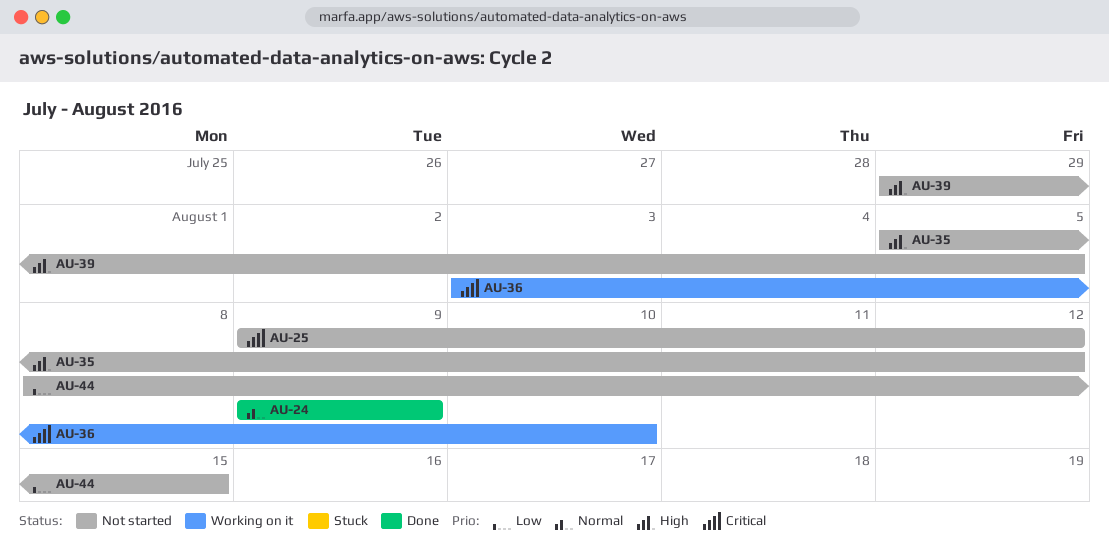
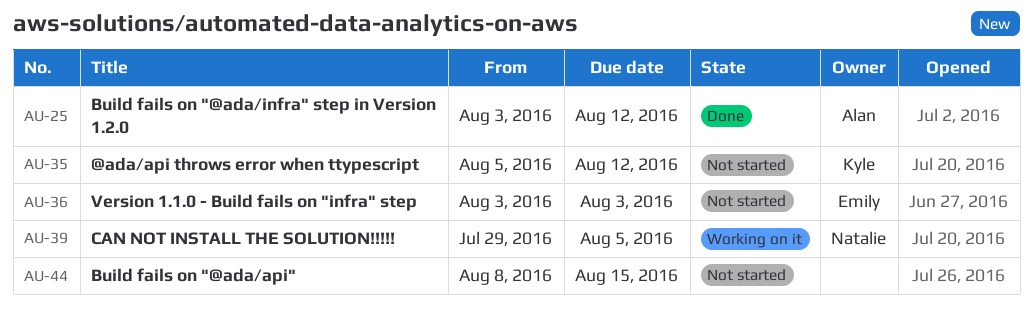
AU-24: present -> none
AU-25, status: Not started -> Done
AU-25, start: Aug 9 -> Aug 3
AU-36, status: Working on it -> Not started
AU-36, due: Aug 10 -> Aug 3
AU-39, status: Not started -> Working on it

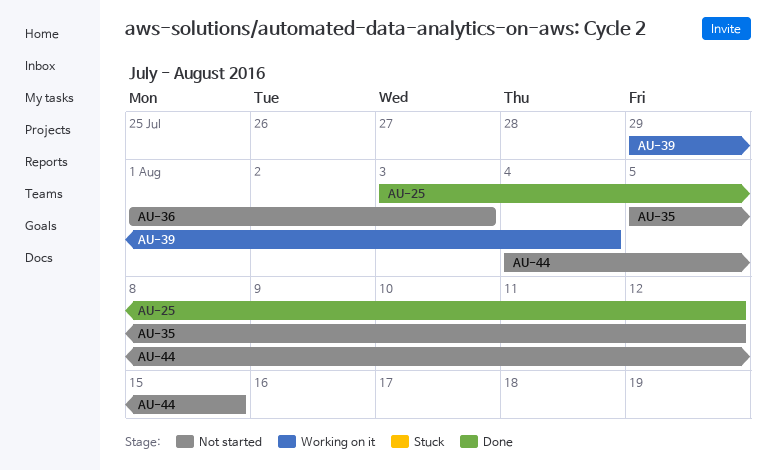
AU-36, start: Aug 3 -> Aug 1
AU-39, due: Aug 5 -> Aug 4
AU-44, start: Aug 8 -> Aug 4

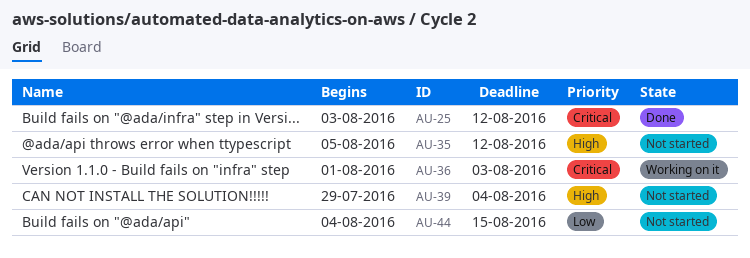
AU-36, status: Not started -> Working on it
AU-39, status: Working on it -> Not started

